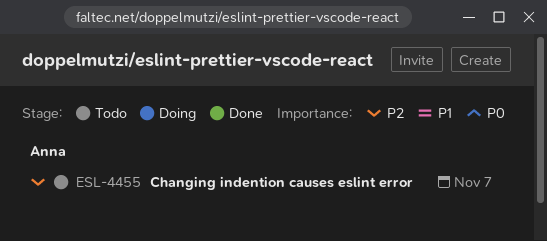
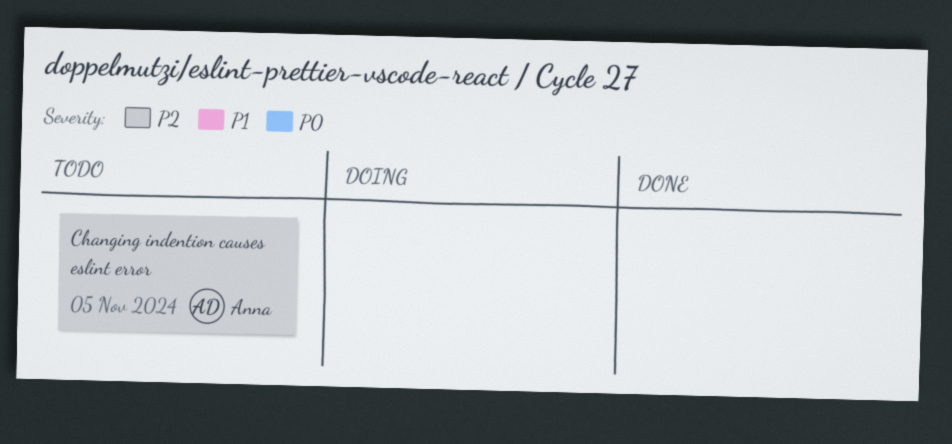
Changing indention causes eslint error, due: Nov 7 -> Nov 5

